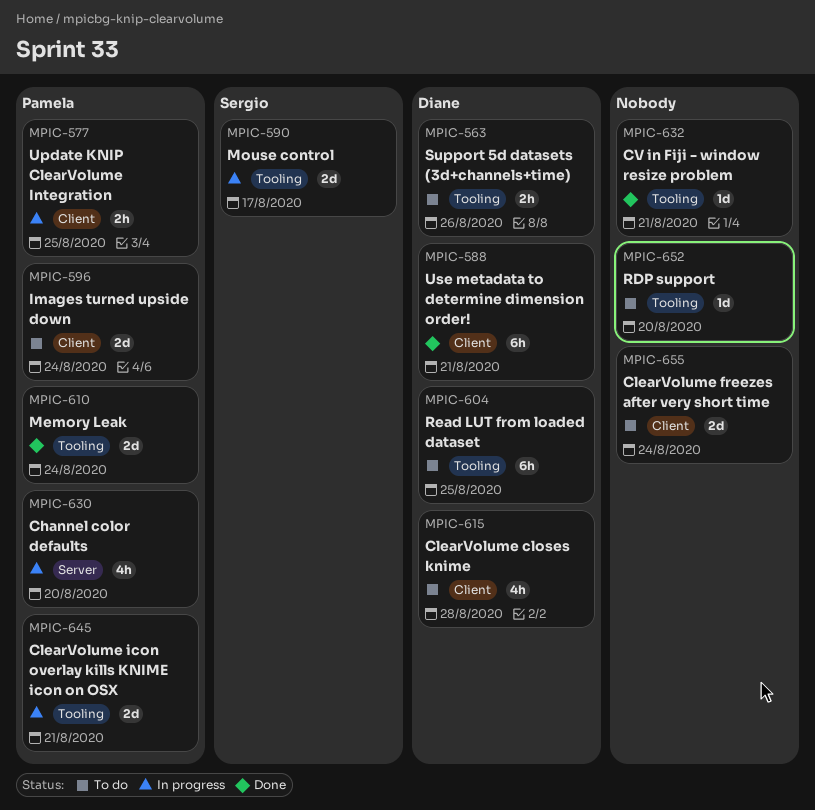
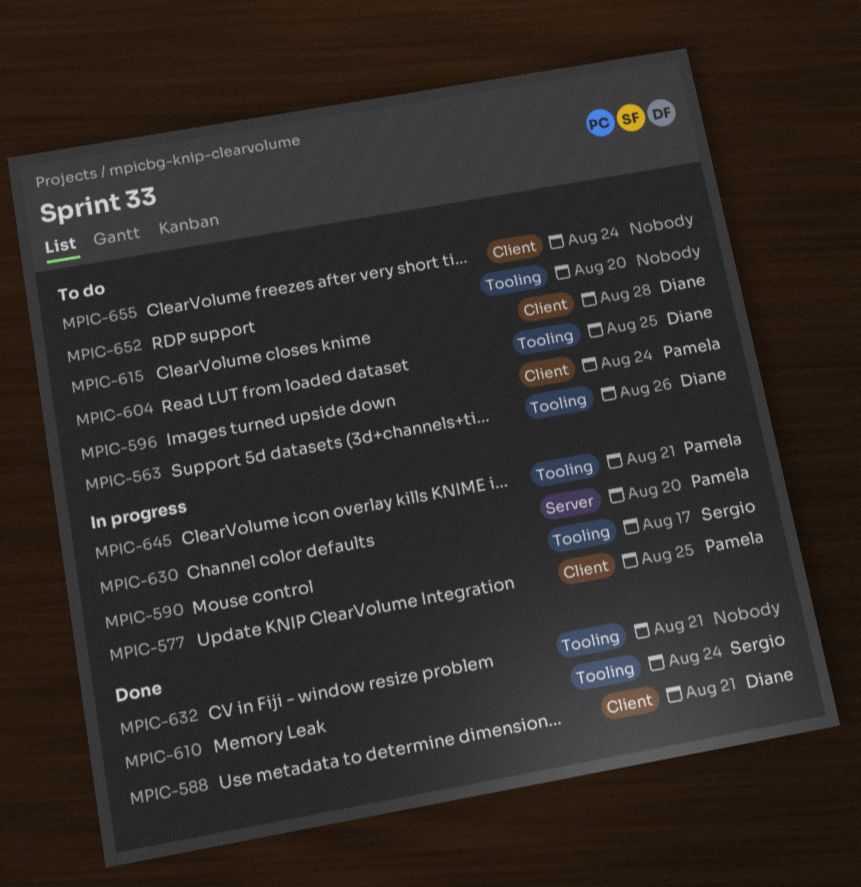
MPIC-610, owner: Pamela -> Sergio

